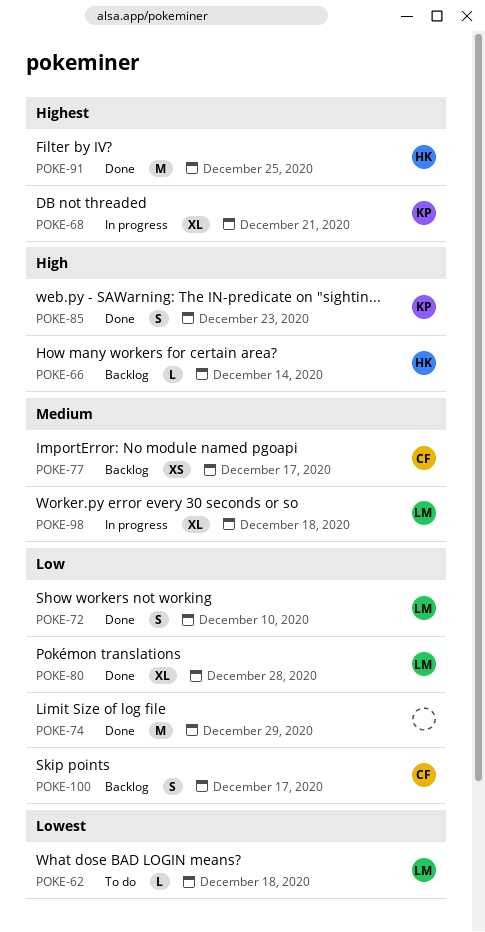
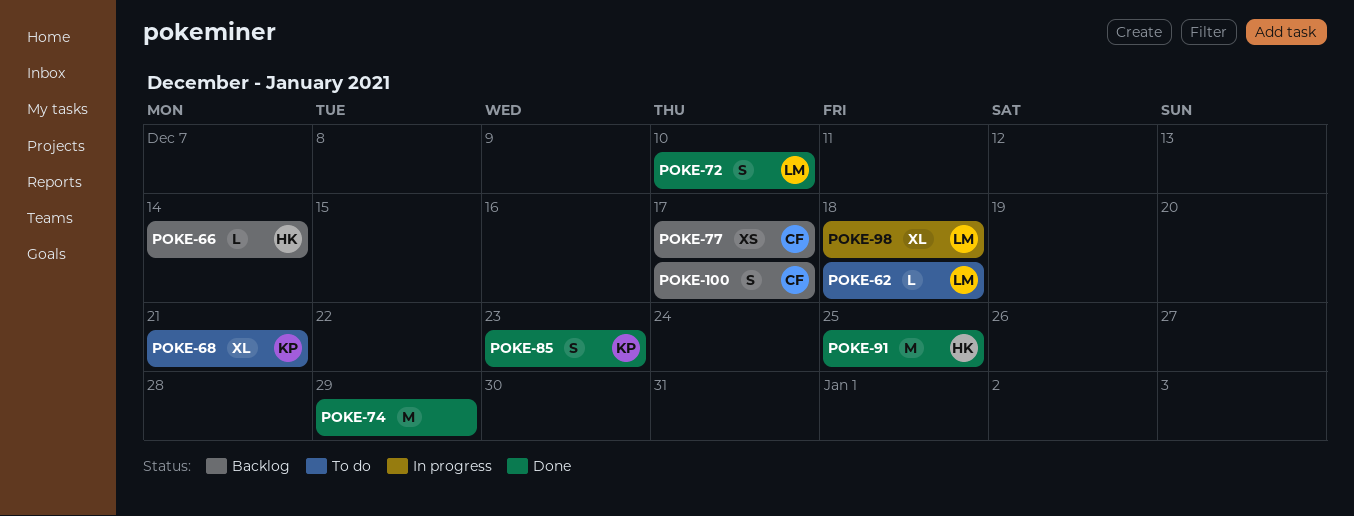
POKE-68, status: In progress -> To do
POKE-80: present -> none

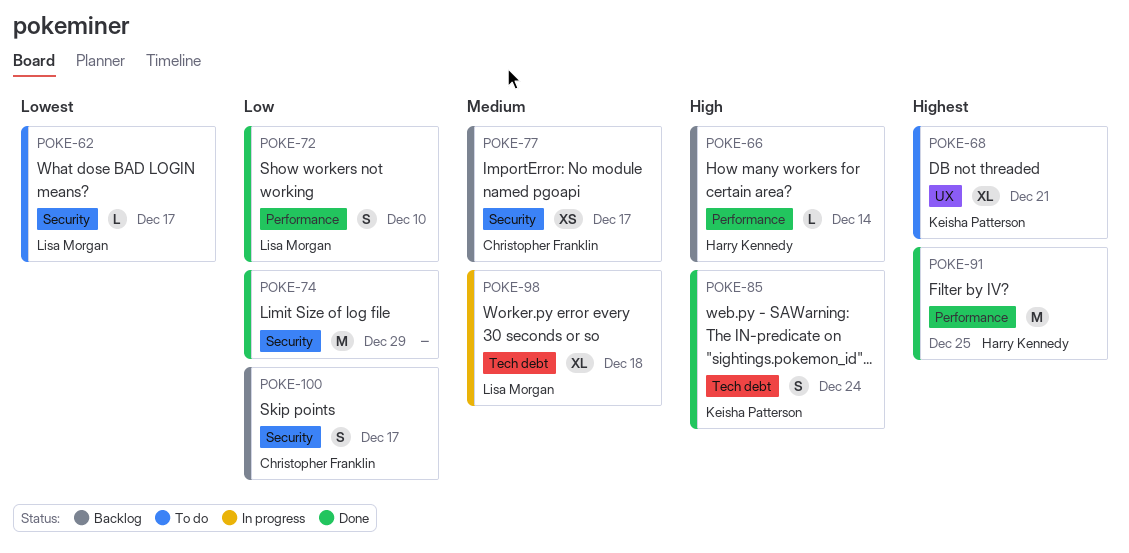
POKE-62, due: Dec 18 -> Dec 17
POKE-85, due: Dec 23 -> Dec 24

